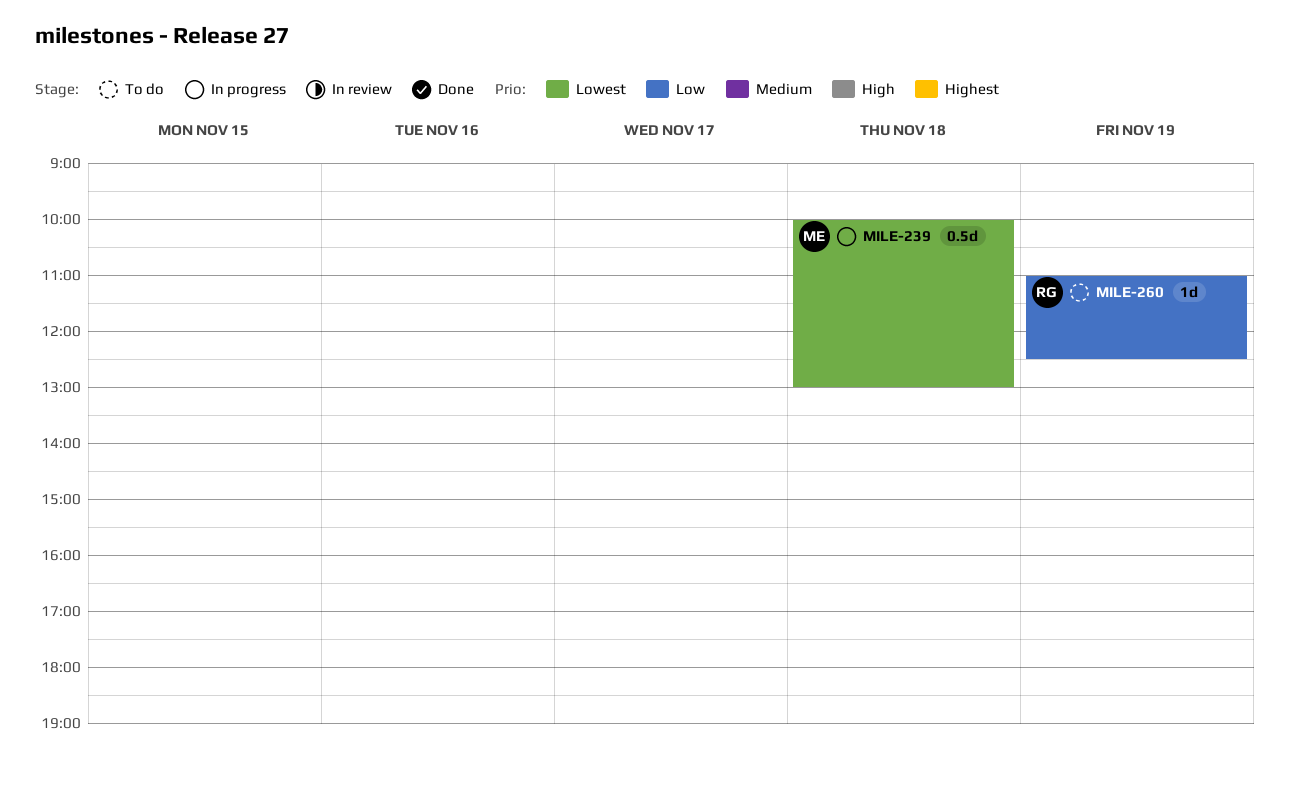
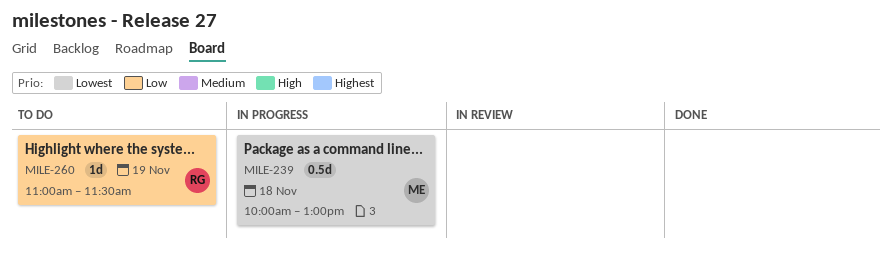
MILE-260, ends: 12:30 -> 11:30

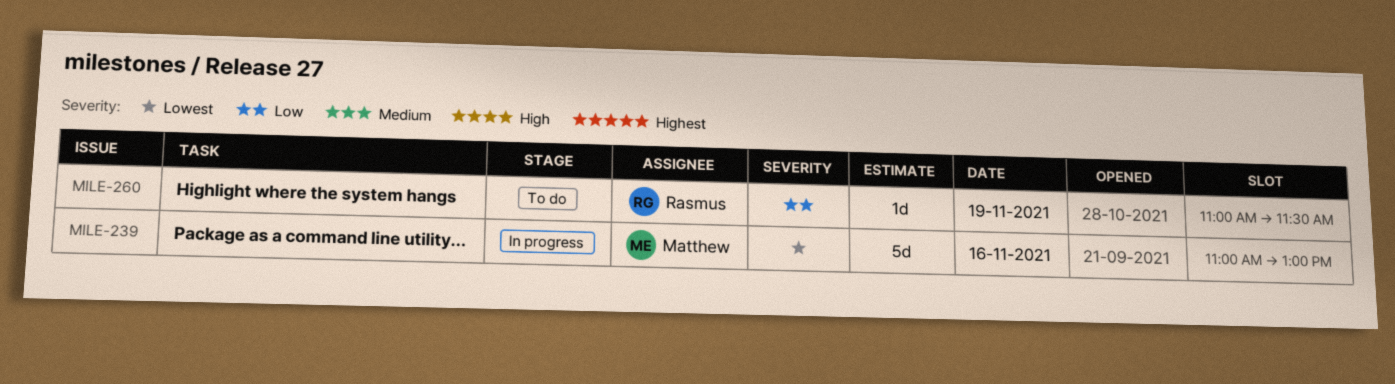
MILE-239, estimate: 0.5d -> 5d
MILE-239, day: Nov 18 -> Nov 16
MILE-239, begins: 10:00 -> 11:00

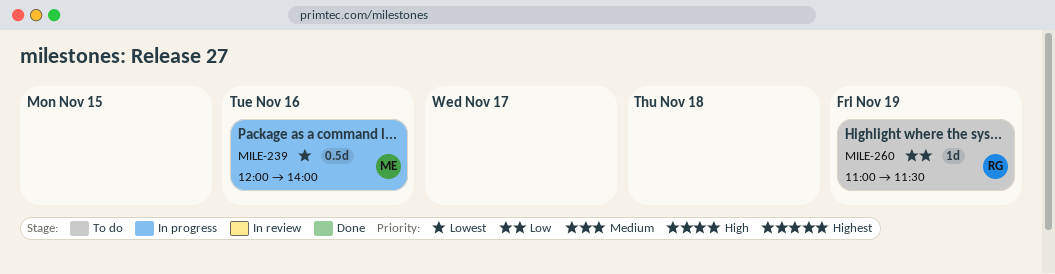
MILE-239, estimate: 5d -> 0.5d
MILE-239, begins: 11:00 -> 12:00
MILE-239, ends: 13:00 -> 14:00

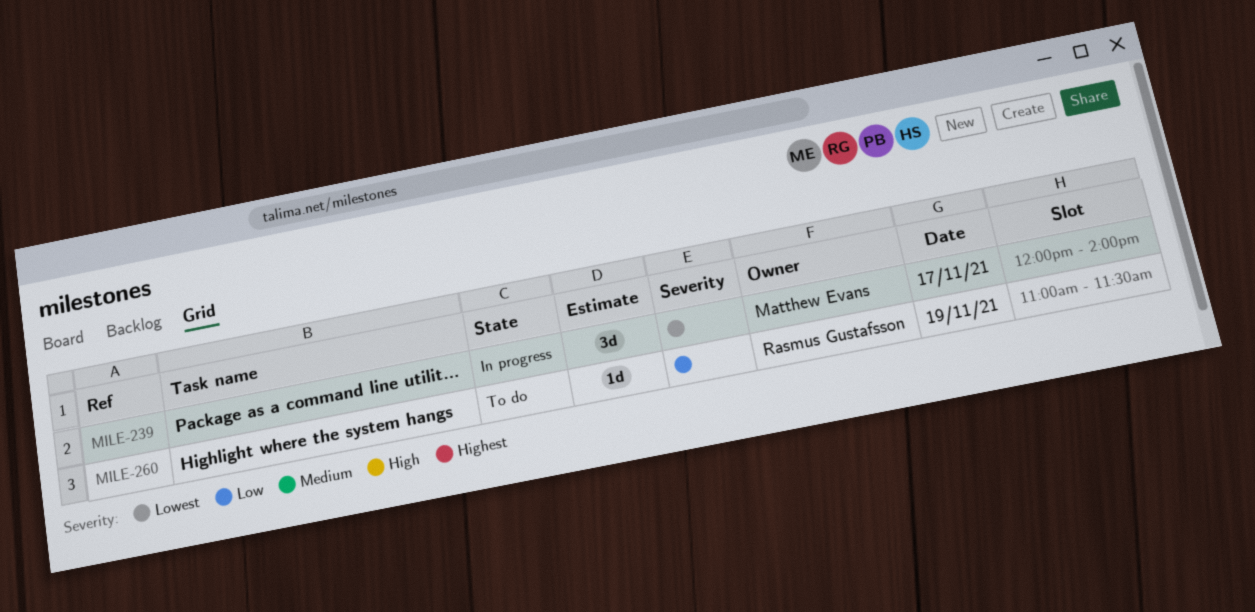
MILE-239, estimate: 0.5d -> 3d
MILE-239, day: Nov 16 -> Nov 17

